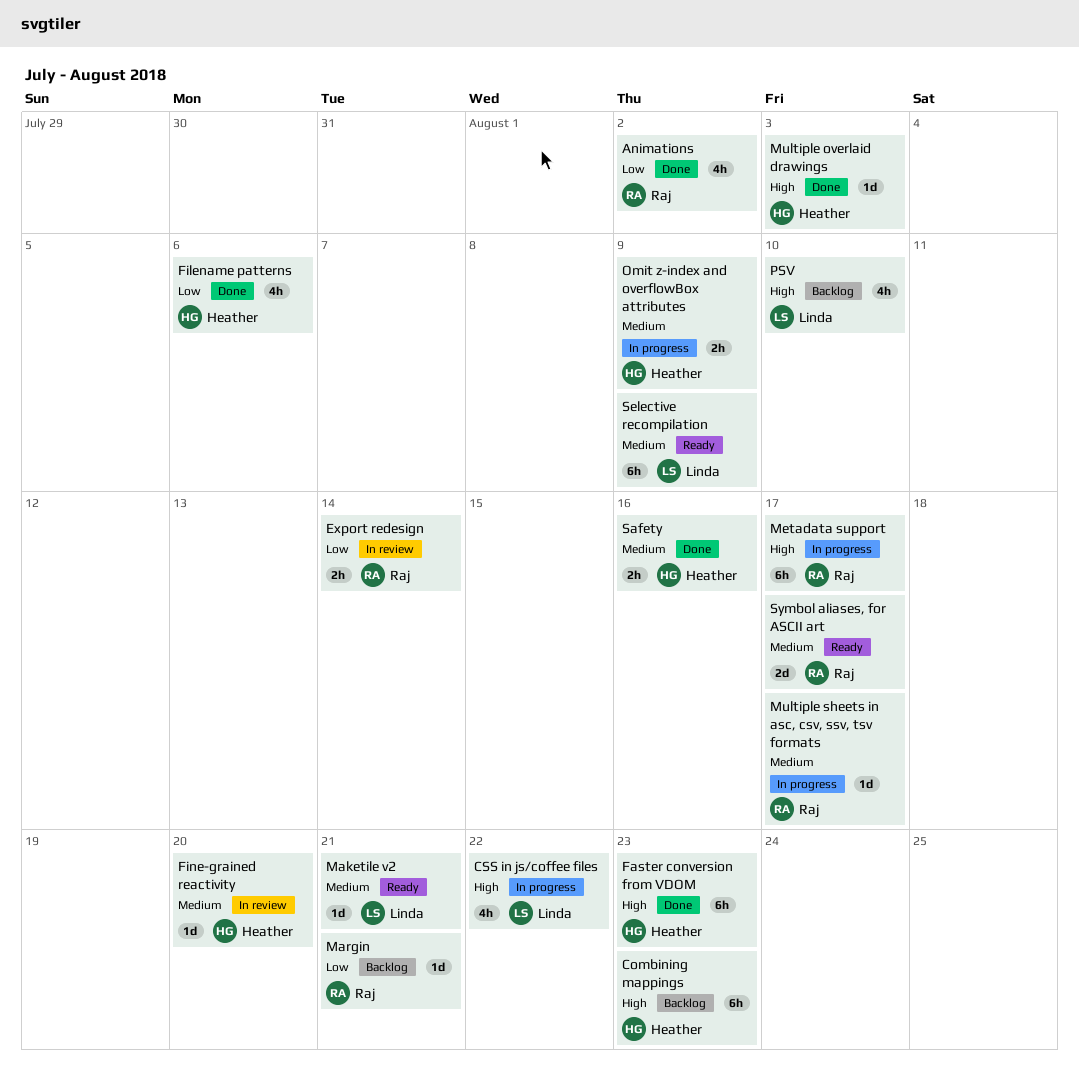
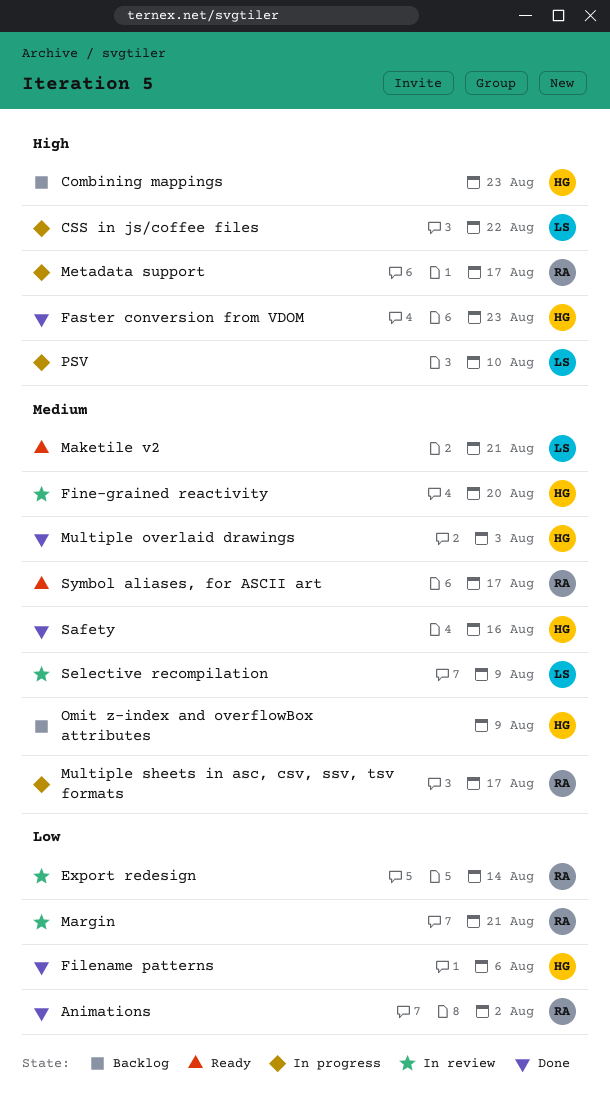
Margin, status: Backlog -> In review
Multiple overlaid drawings, priority: High -> Medium
Omit z-index and overflowBox attributes, status: In progress -> Backlog
PSV, status: Backlog -> In progress
Selective recompilation, status: Ready -> In review

